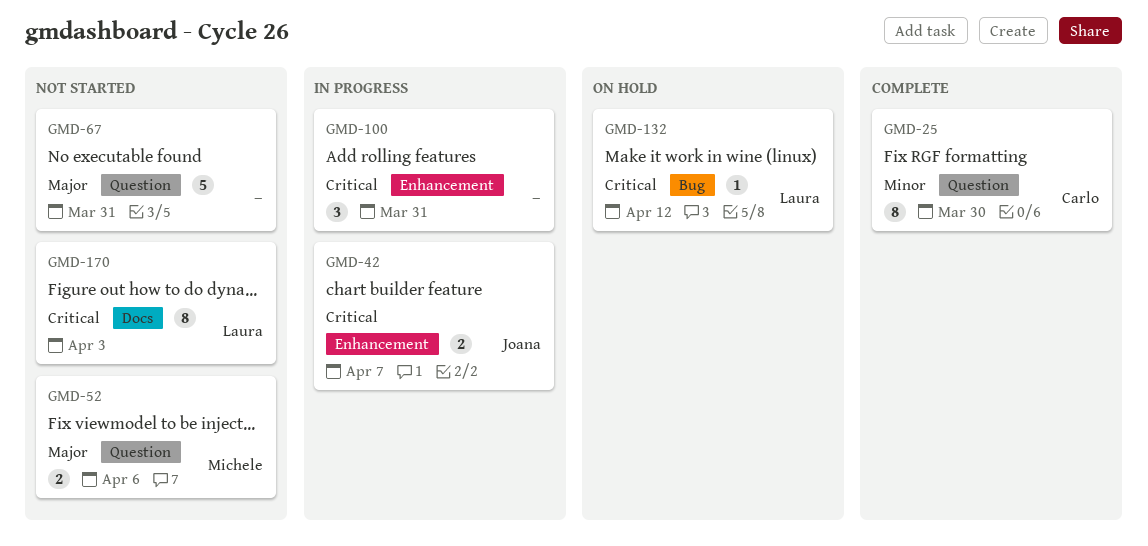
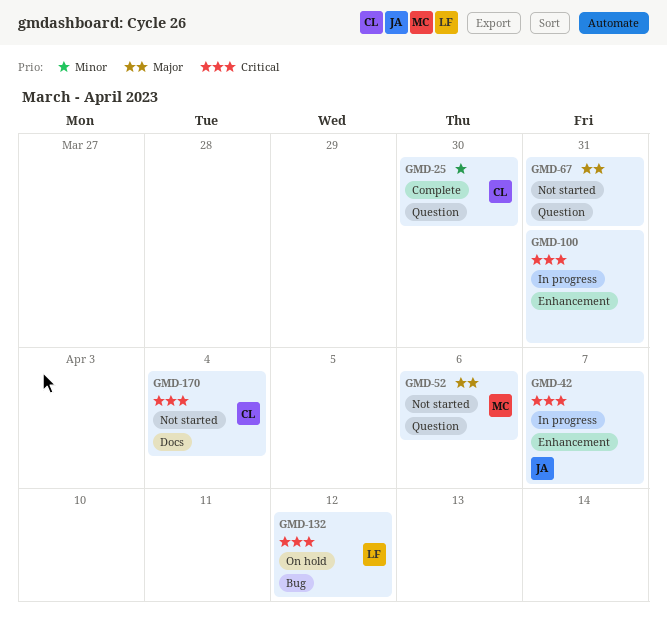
GMD-170, owner: Laura -> Carlo
GMD-170, due: Apr 3 -> Apr 4

